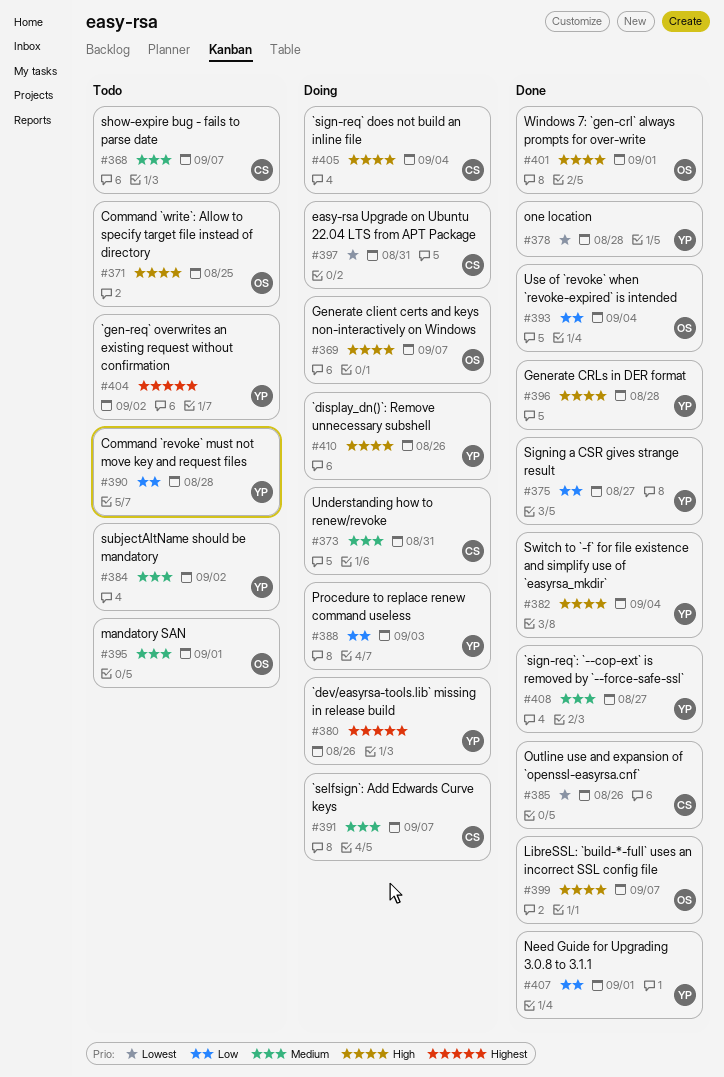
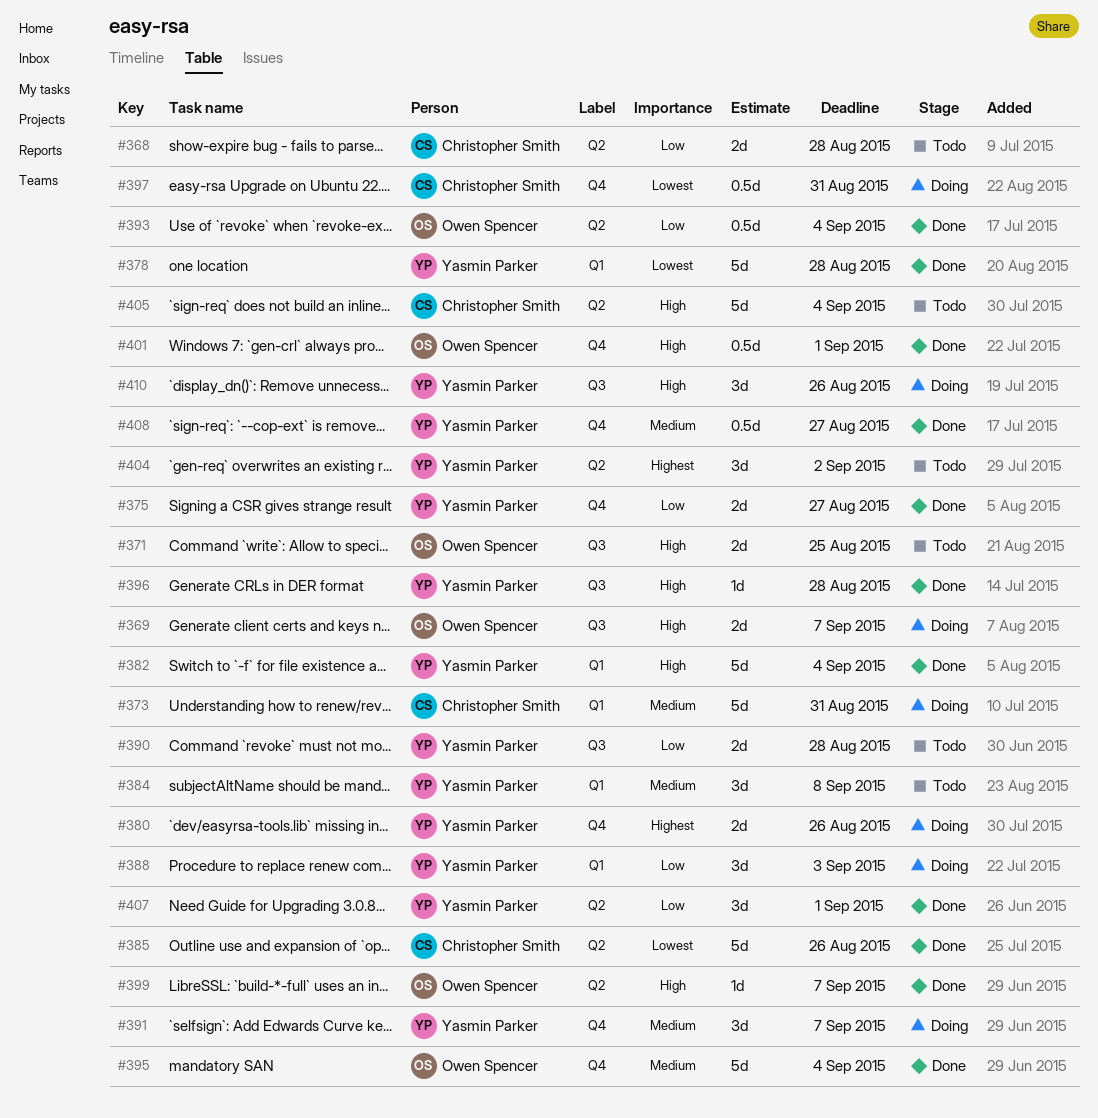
#368, priority: Medium -> Low
#368, due: Sep 7 -> Aug 28
#384, due: Sep 2 -> Sep 8
#391, owner: Christopher Smith -> Yasmin Parker
#395, status: Todo -> Done
#395, due: Sep 1 -> Sep 4
#405, status: Doing -> Todo

